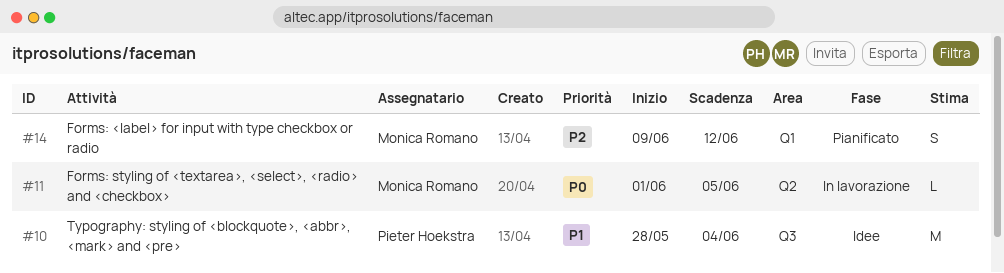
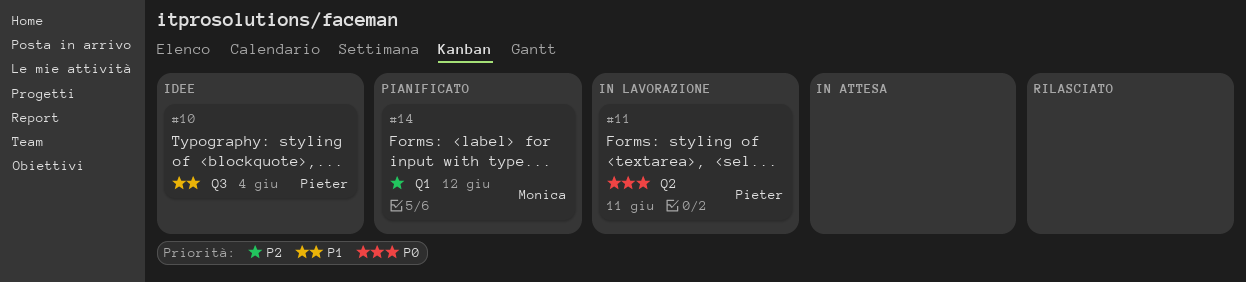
#11, owner: Monica Romano -> Pieter Hoekstra
#11, due: Jun 5 -> Jun 11

